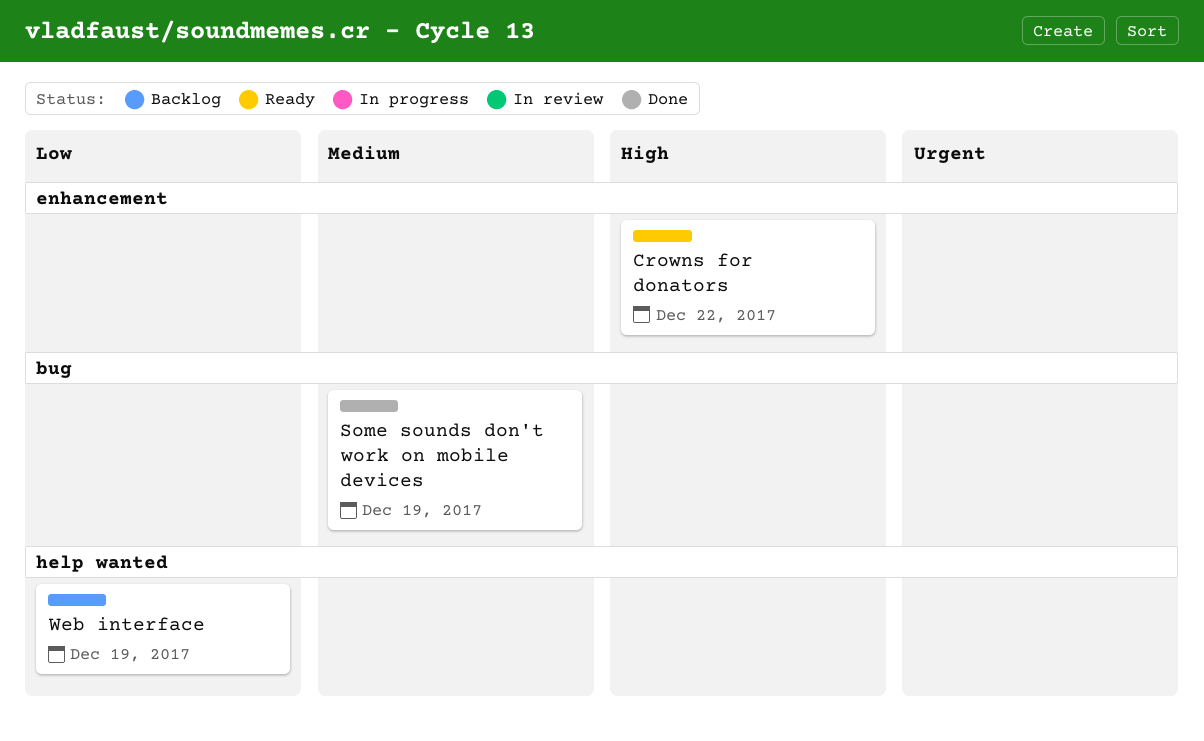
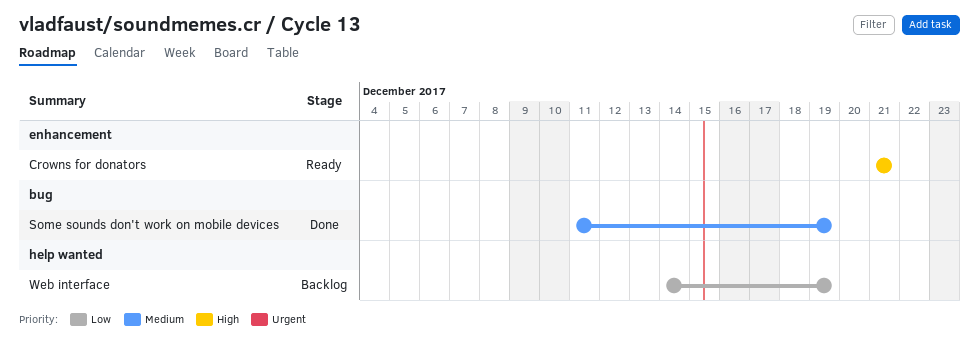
Crowns for donators, due: Dec 22 -> Dec 21

